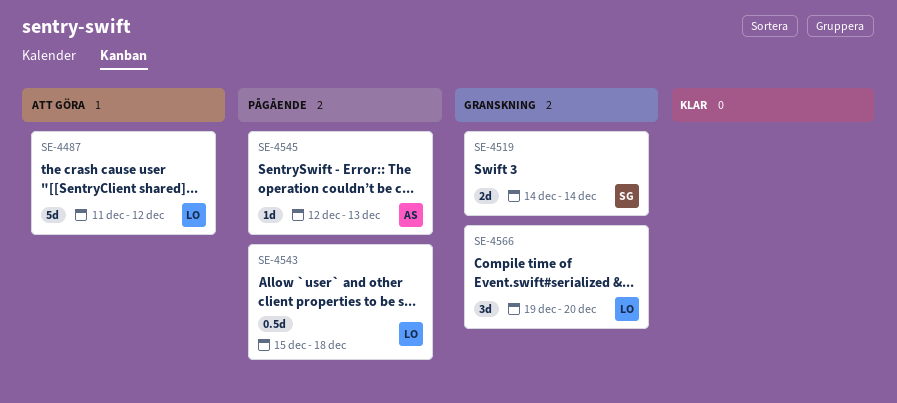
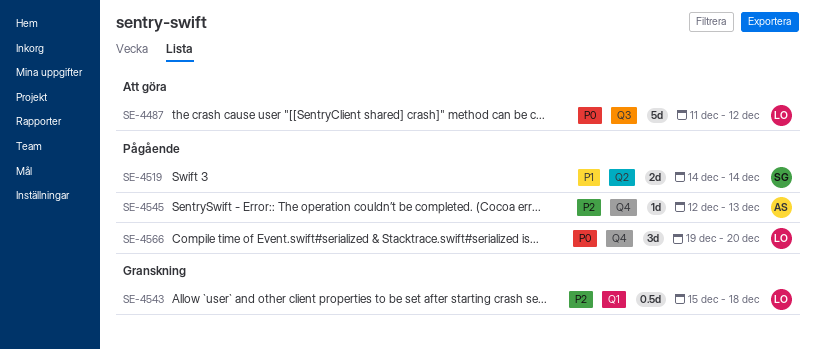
SE-4519, status: Granskning -> Pågående
SE-4543, status: Pågående -> Granskning
SE-4566, status: Granskning -> Pågående

